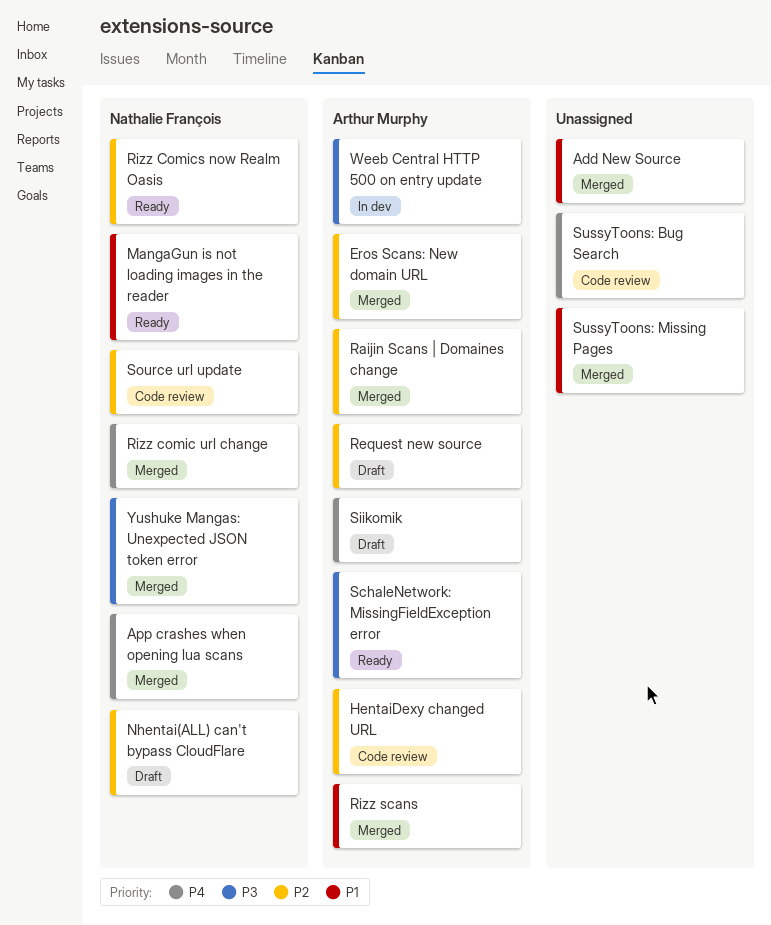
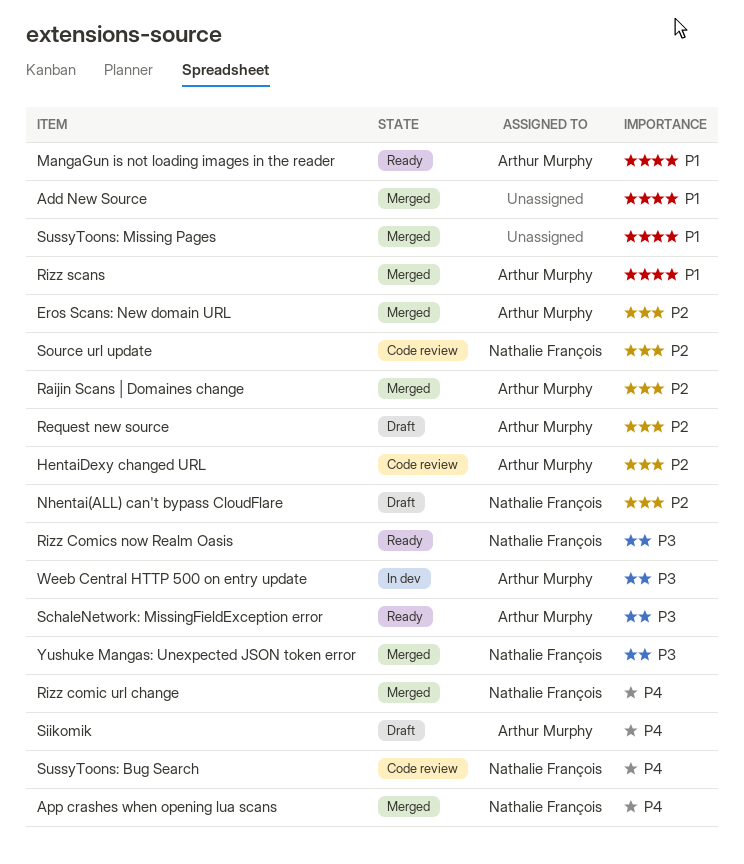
MangaGun is not loading images in the reader, owner: Nathalie François -> Arthur Murphy
Rizz Comics now Realm Oasis, priority: P2 -> P3
SussyToons: Bug Search, owner: none -> Nathalie François

